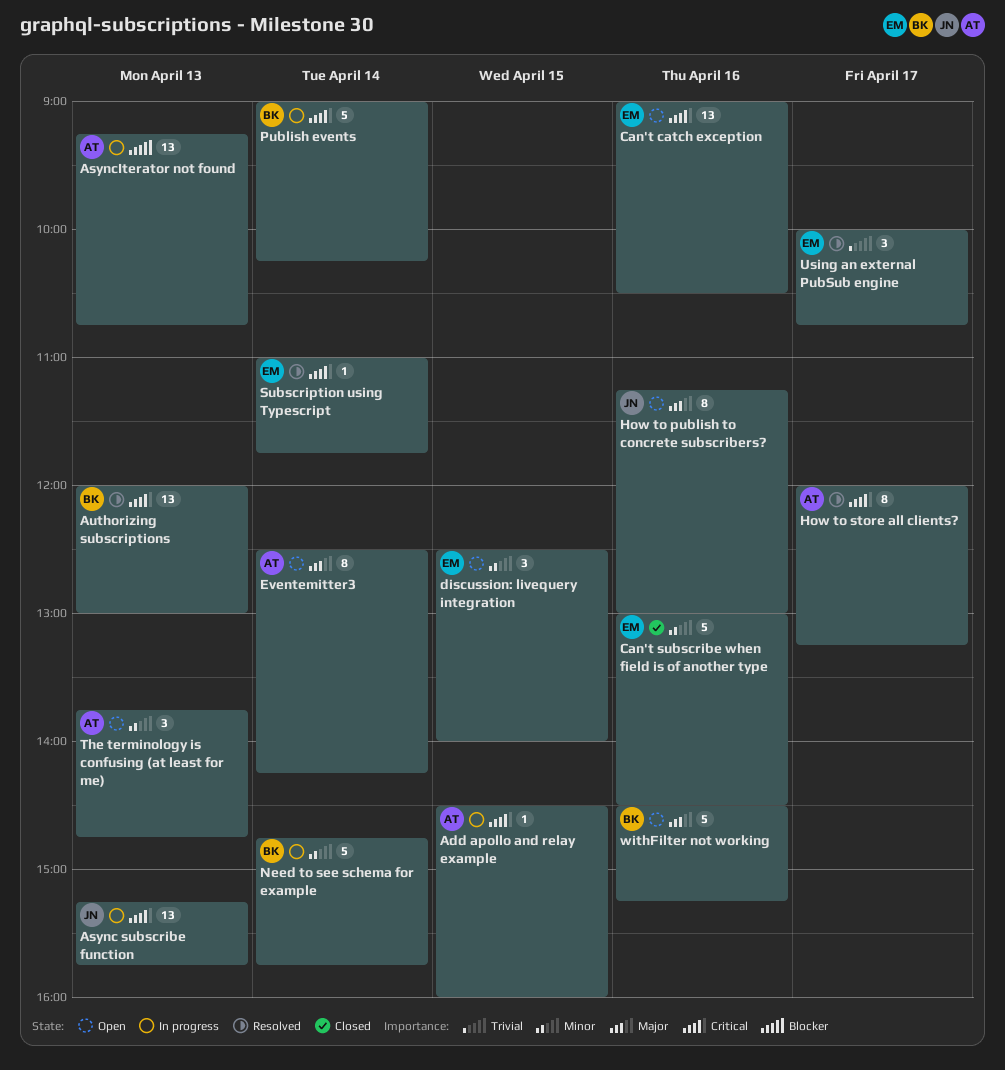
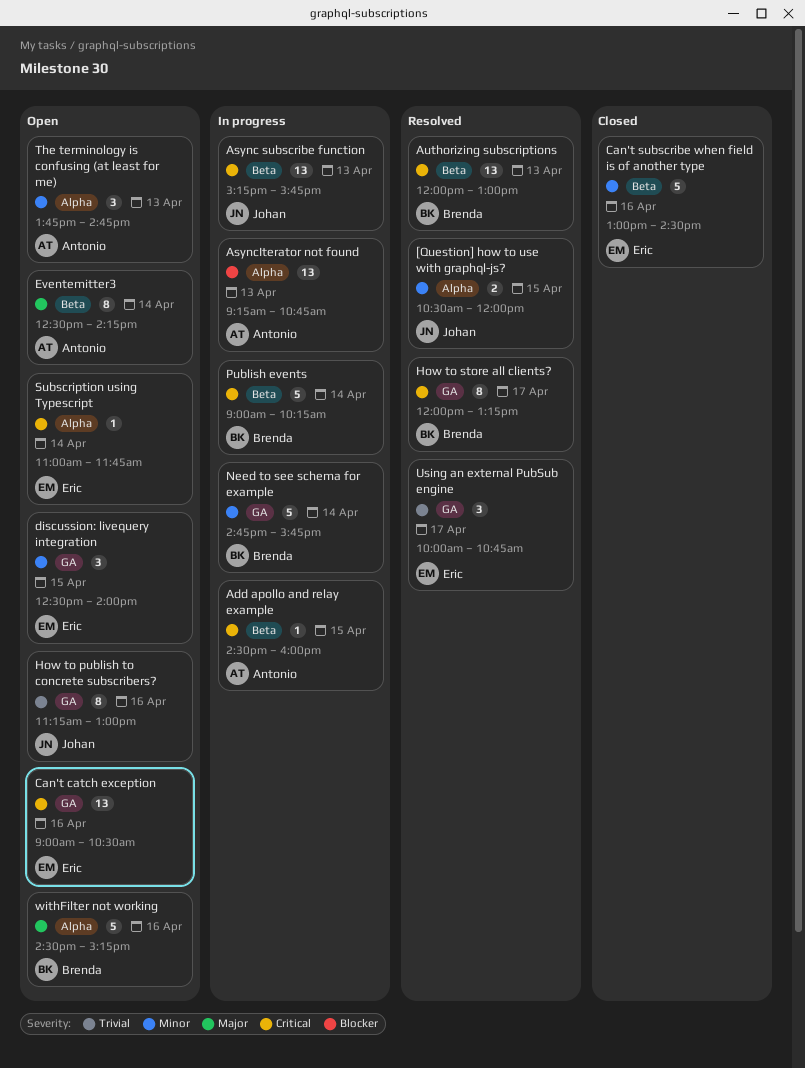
[Question] how to use with graphql-js?: none -> present
How to publish to concrete subscribers?, priority: Major -> Trivial
How to store all clients?, owner: Antonio -> Brenda
Subscription using Typescript, status: Resolved -> Open

